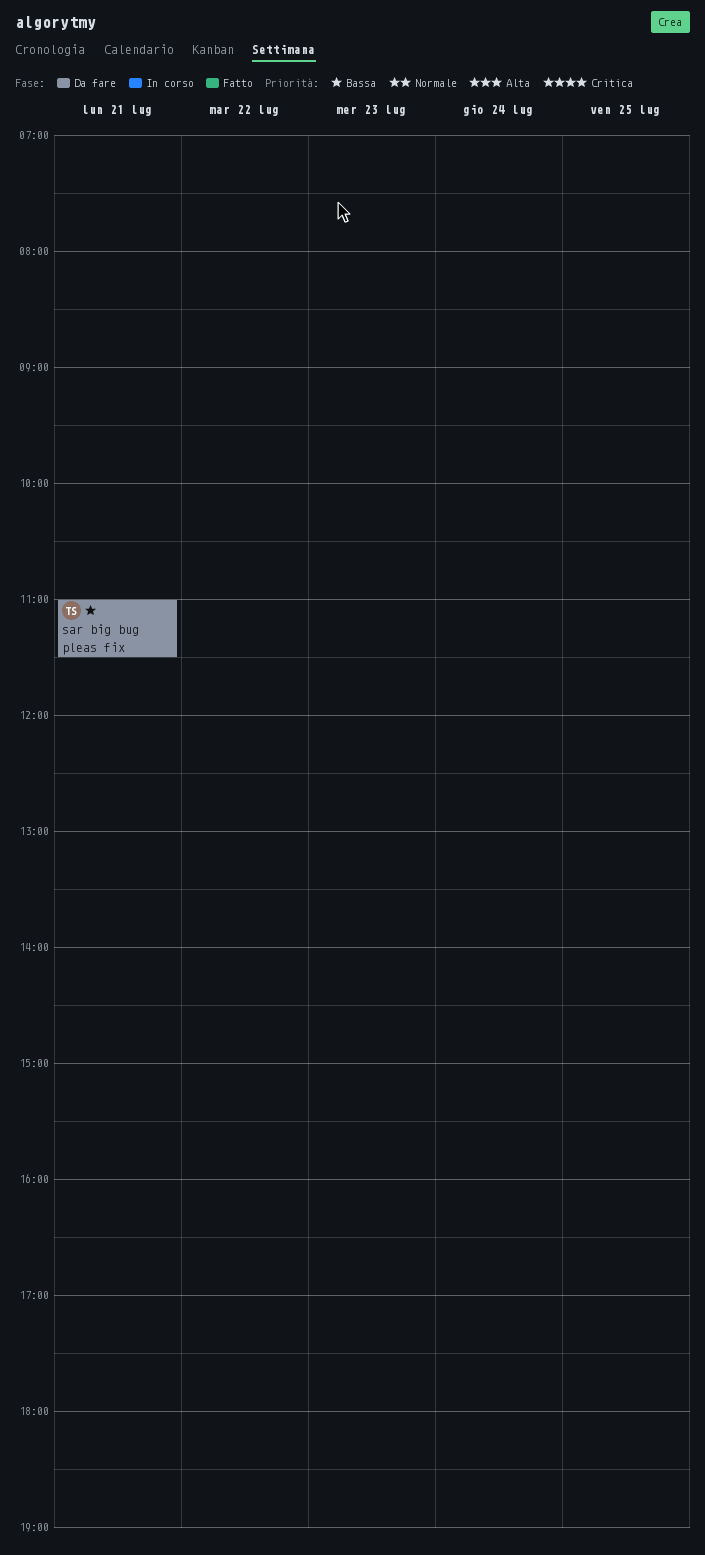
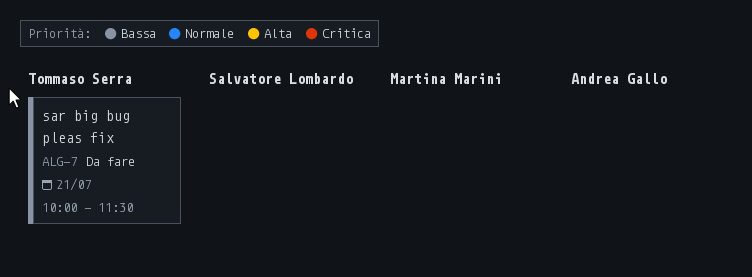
sar big bug pleas fix, begins: 11:00 -> 10:00

